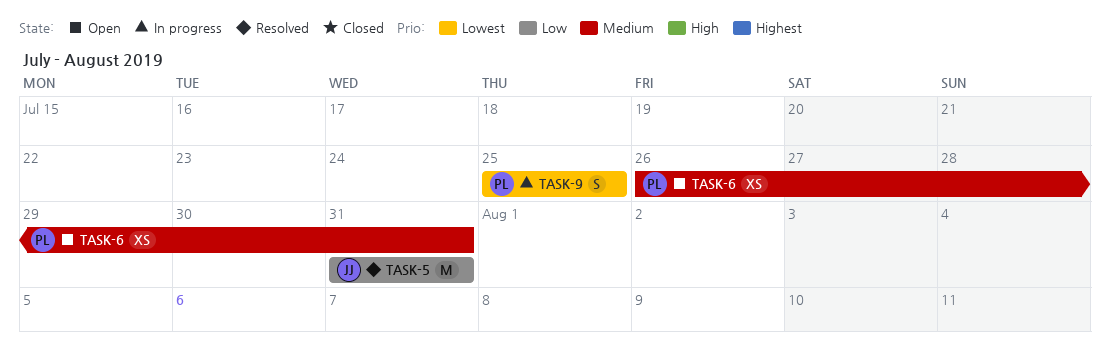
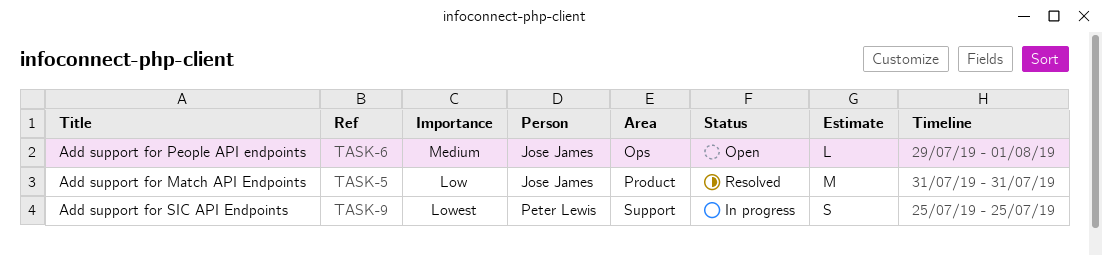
TASK-6, owner: Peter Lewis -> Jose James
TASK-6, estimate: XS -> L
TASK-6, start: Jul 26 -> Jul 29
TASK-6, due: Jul 31 -> Aug 1

